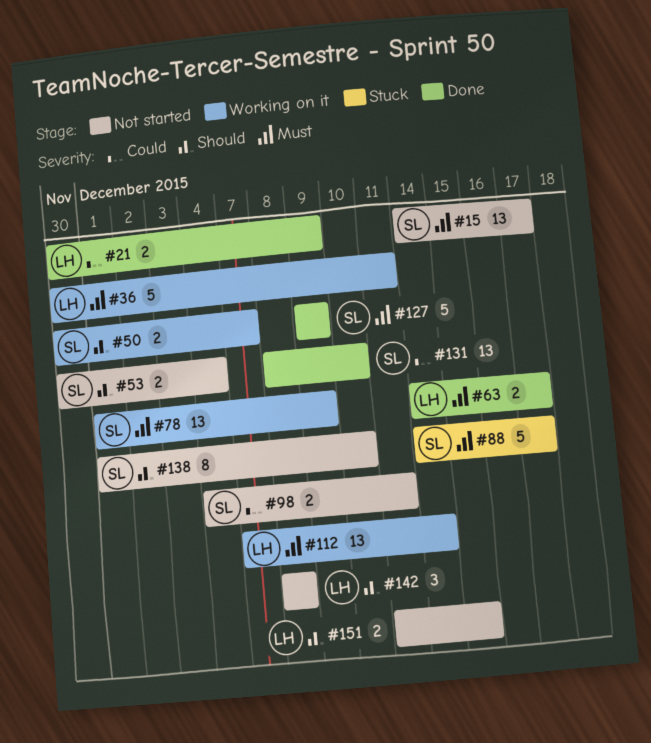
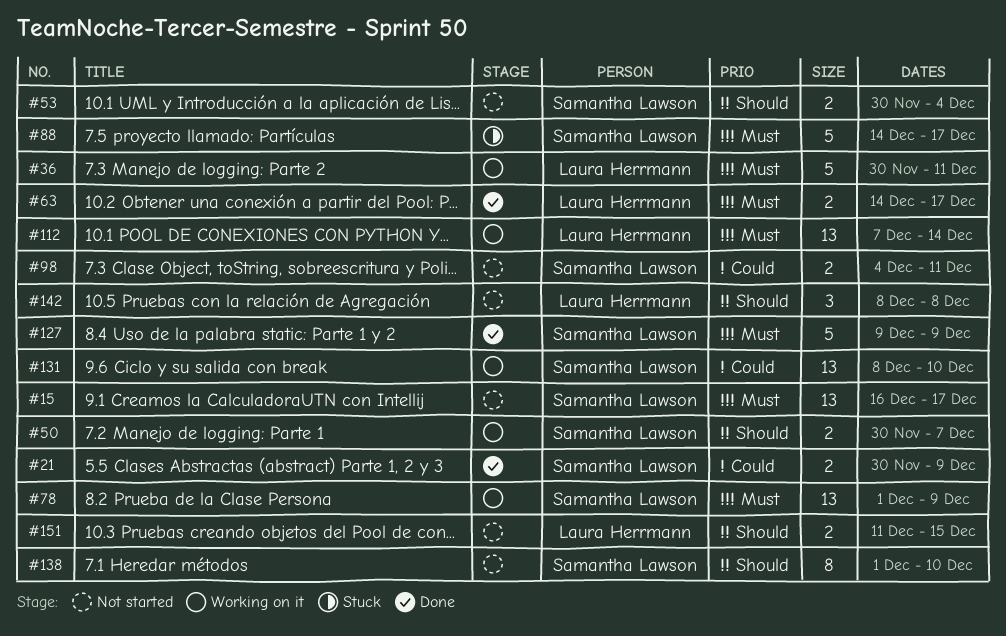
#15, start: Dec 14 -> Dec 16
#21, owner: Laura Herrmann -> Samantha Lawson
#131, status: Done -> Working on it

